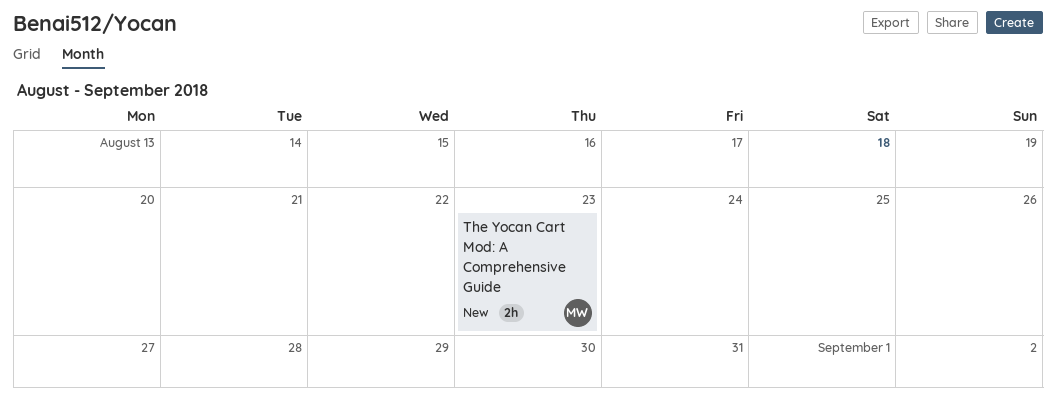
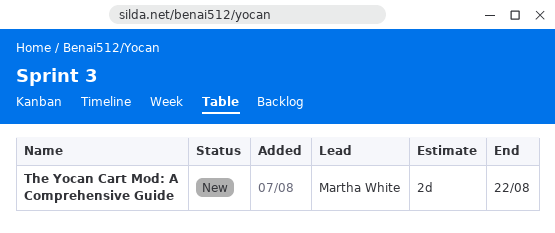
The Yocan Cart Mod: A Comprehensive Guide, estimate: 2h -> 2d
The Yocan Cart Mod: A Comprehensive Guide, due: Aug 23 -> Aug 22

